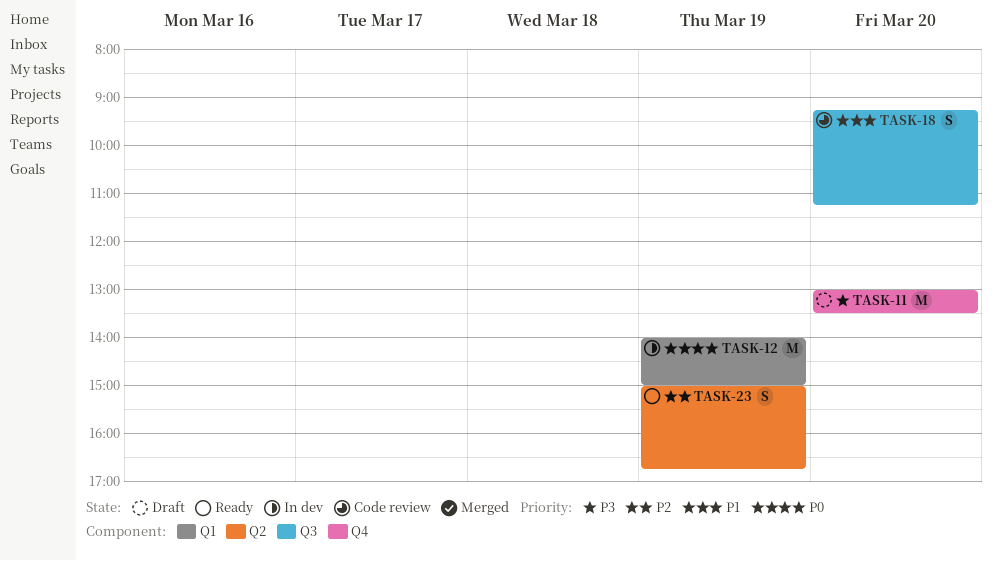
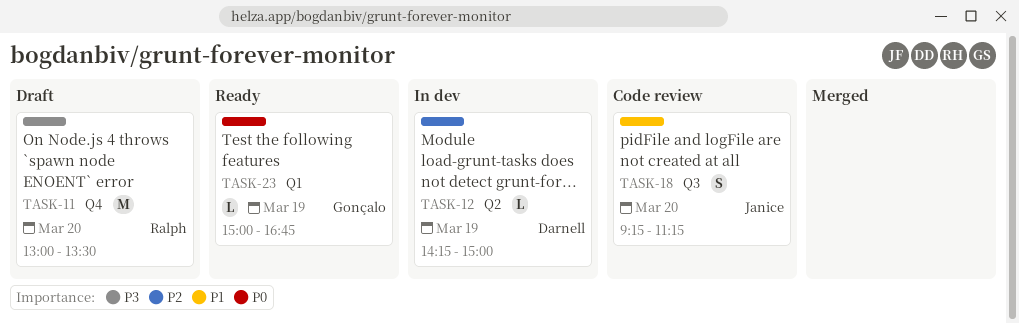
TASK-12, priority: P0 -> P2
TASK-12, label: Q1 -> Q2
TASK-12, estimate: M -> L
TASK-12, begins: 14:00 -> 14:15
TASK-23, priority: P2 -> P0
TASK-23, label: Q2 -> Q1
TASK-23, estimate: S -> L

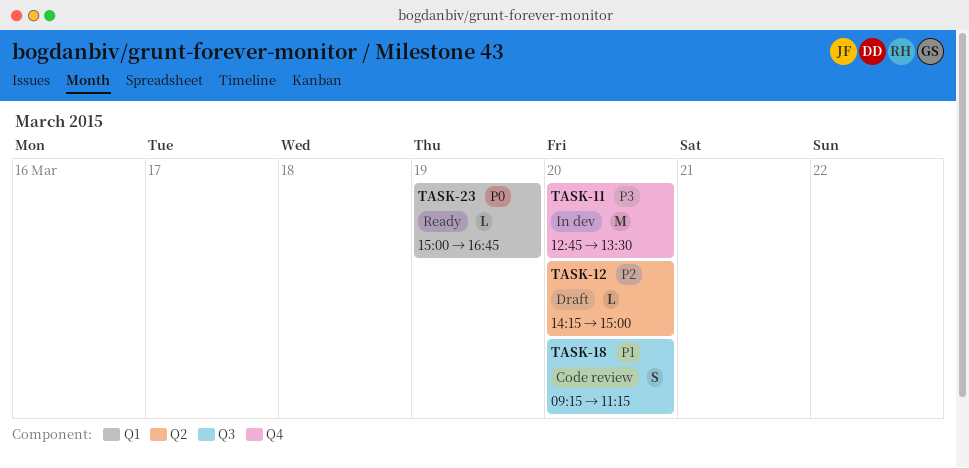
TASK-11, status: Draft -> In dev
TASK-11, begins: 13:00 -> 12:45
TASK-12, status: In dev -> Draft
TASK-12, day: Mar 19 -> Mar 20

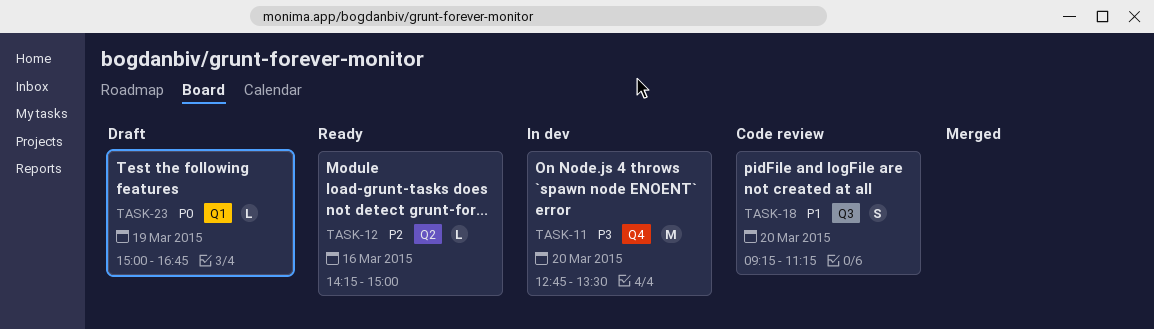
TASK-12, status: Draft -> Ready
TASK-12, day: Mar 20 -> Mar 16
TASK-23, status: Ready -> Draft

